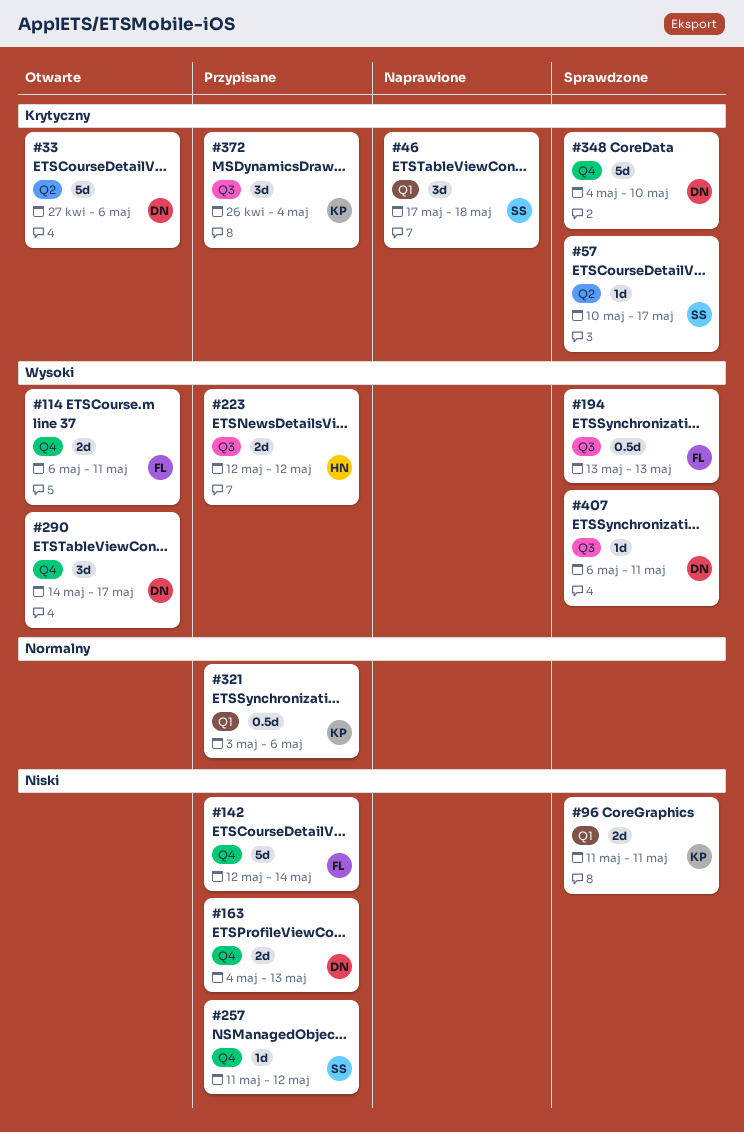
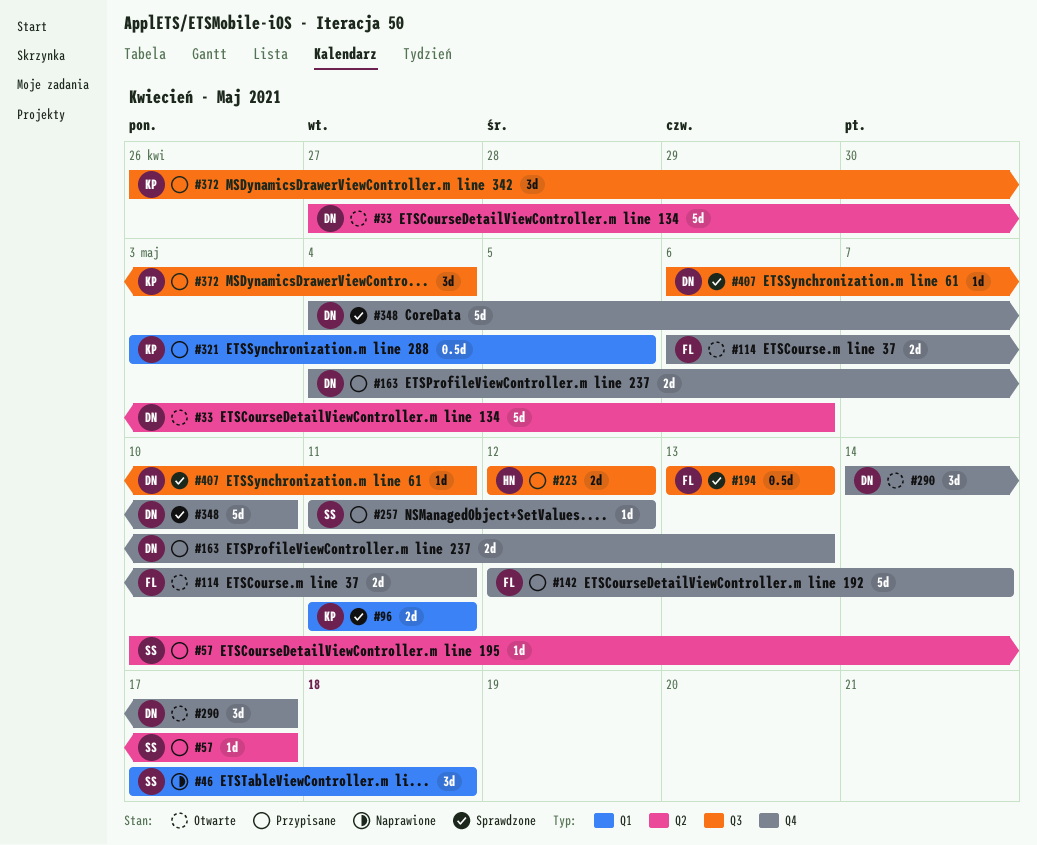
#57, status: Sprawdzone -> Przypisane
#321, due: May 6 -> May 5

